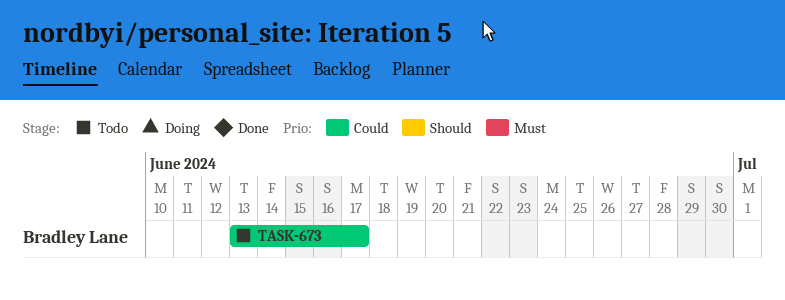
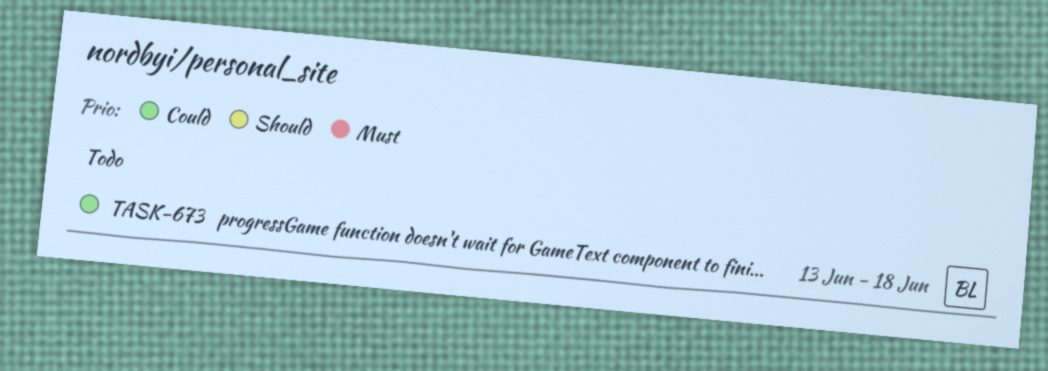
TASK-673, due: Jun 17 -> Jun 18

